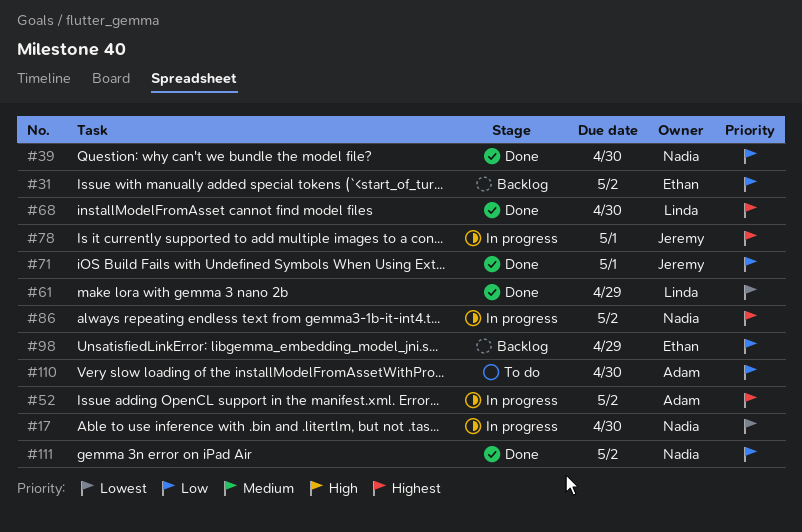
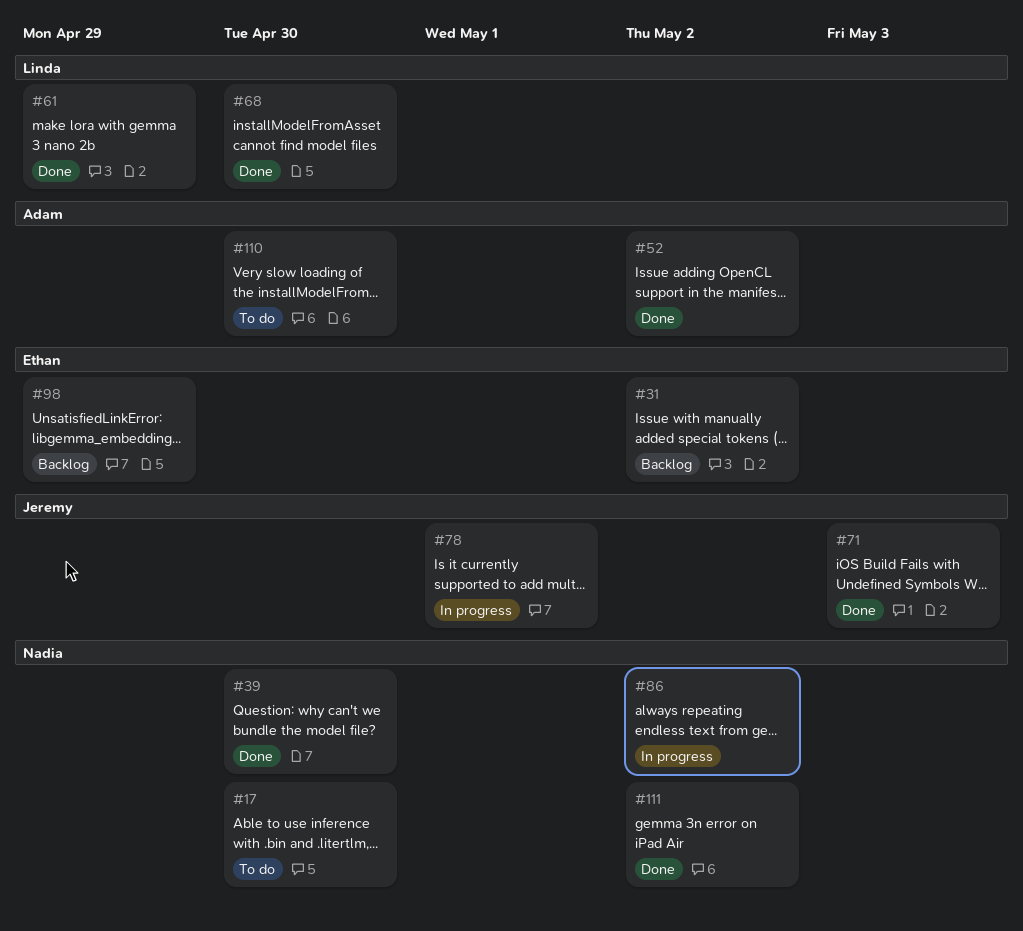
#17, status: In progress -> To do
#52, status: In progress -> Done
#71, due: May 1 -> May 3

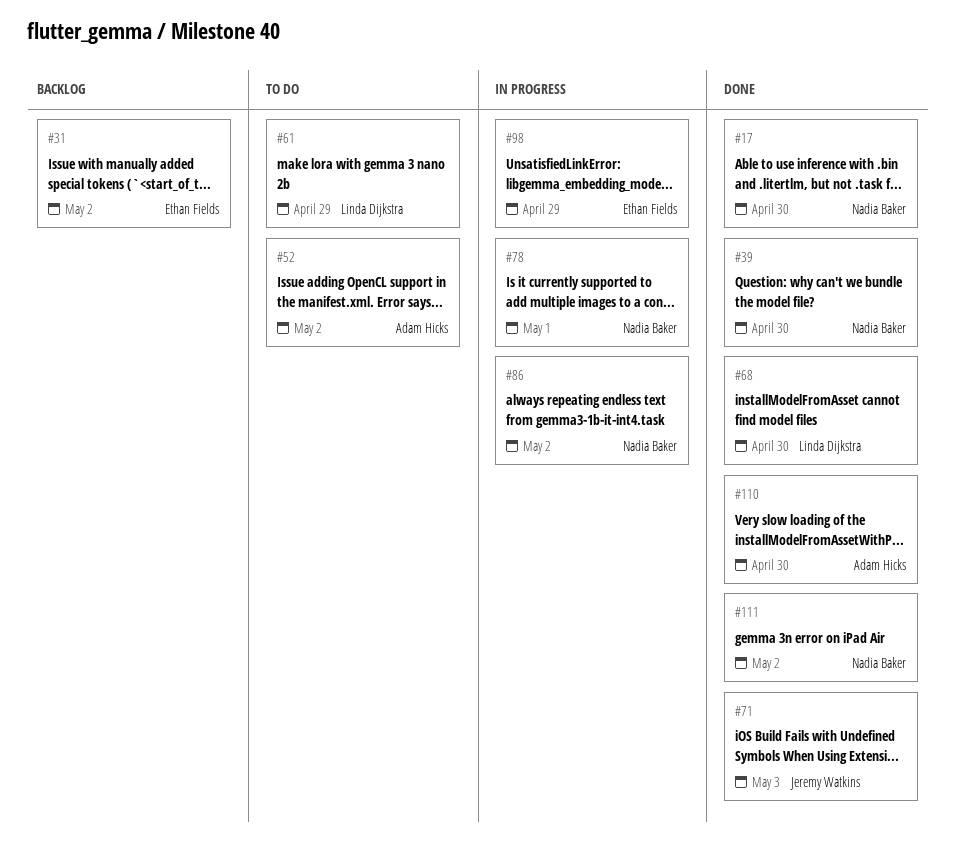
#17, status: To do -> Done
#52, status: Done -> To do
#61, status: Done -> To do
#78, owner: Jeremy Watkins -> Nadia Baker
#98, status: Backlog -> In progress
#110, status: To do -> Done

